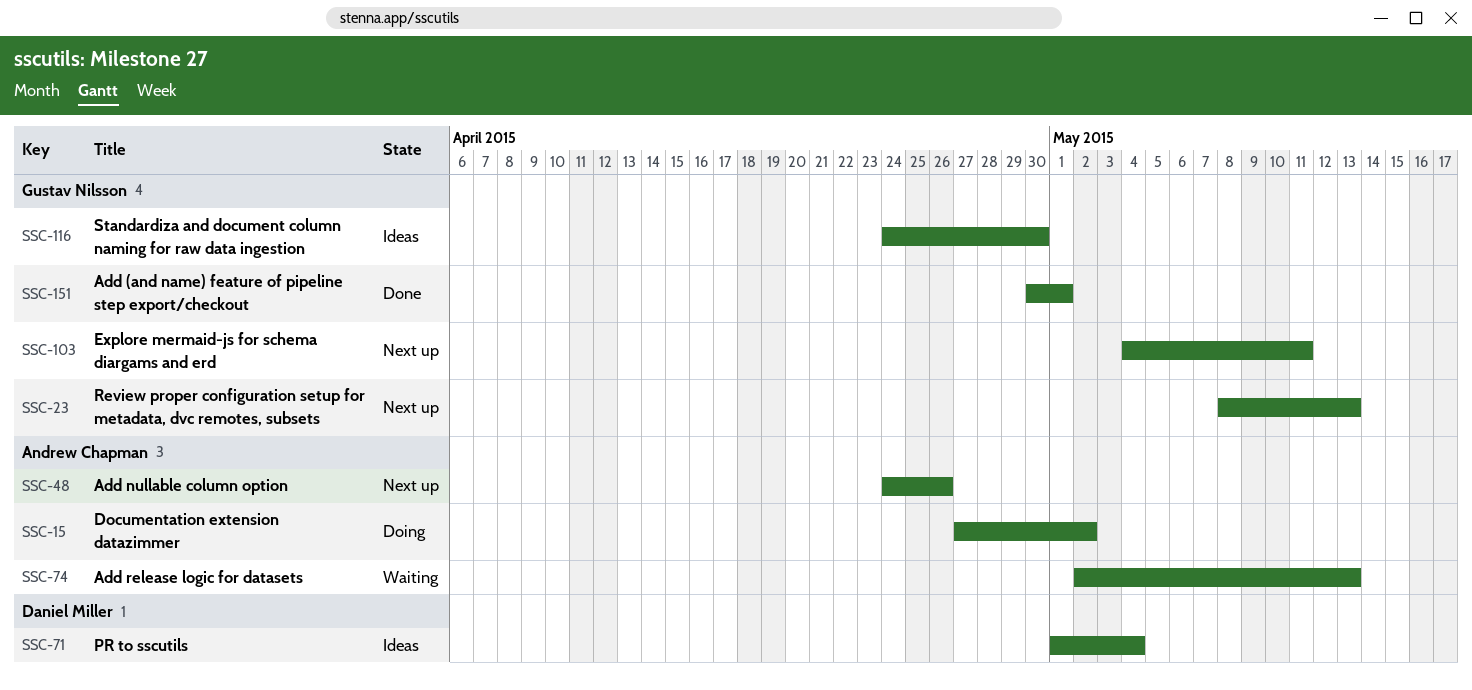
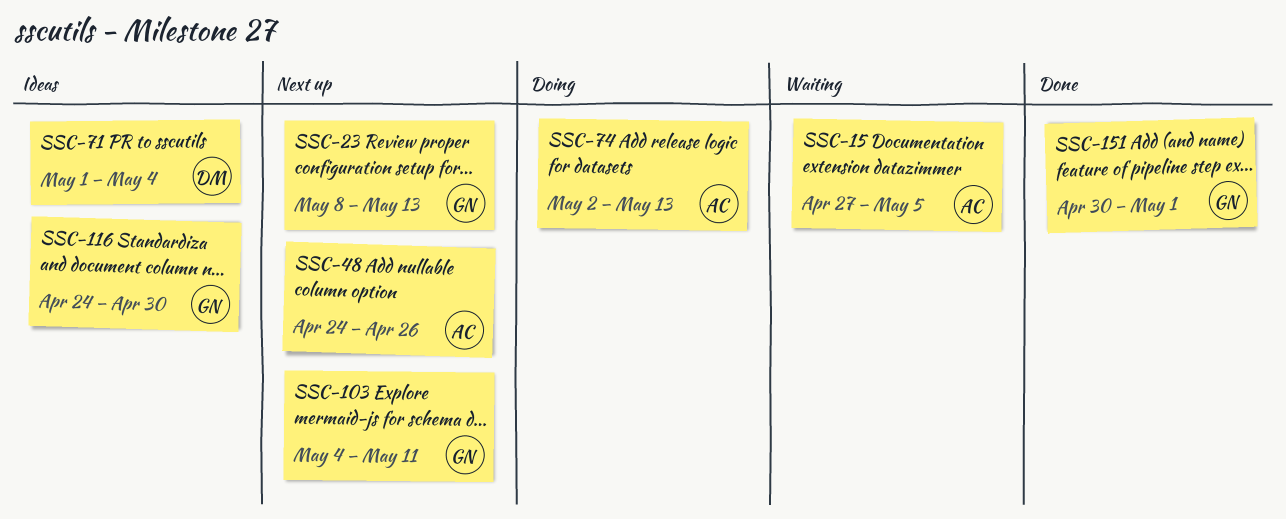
SSC-15, status: Doing -> Waiting
SSC-15, due: May 2 -> May 5
SSC-74, status: Waiting -> Doing

